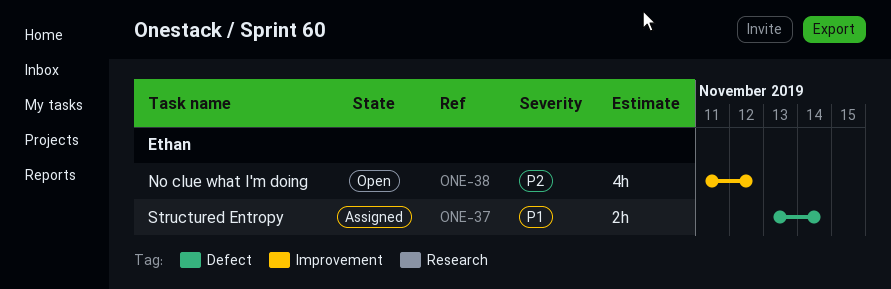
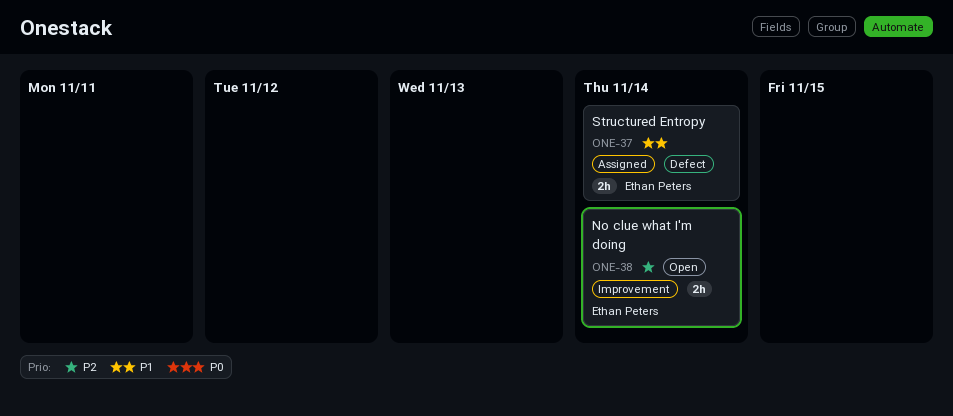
ONE-38, estimate: 4h -> 2h
ONE-38, due: Nov 12 -> Nov 14

